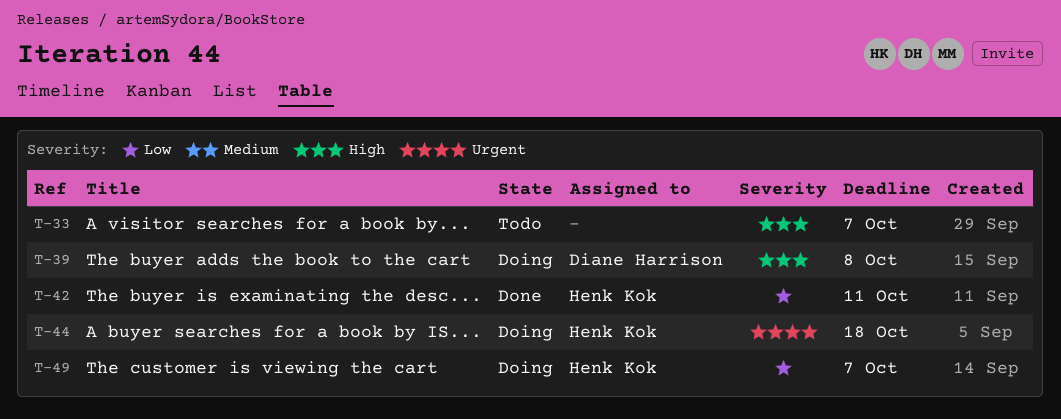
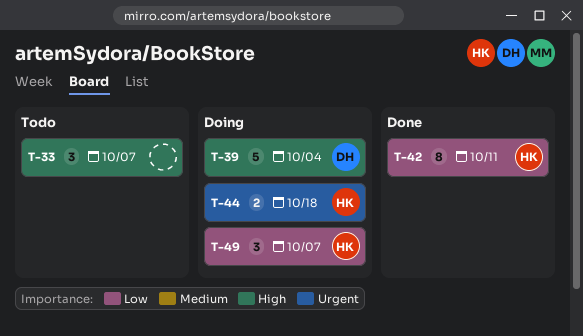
T-39, due: Oct 8 -> Oct 4

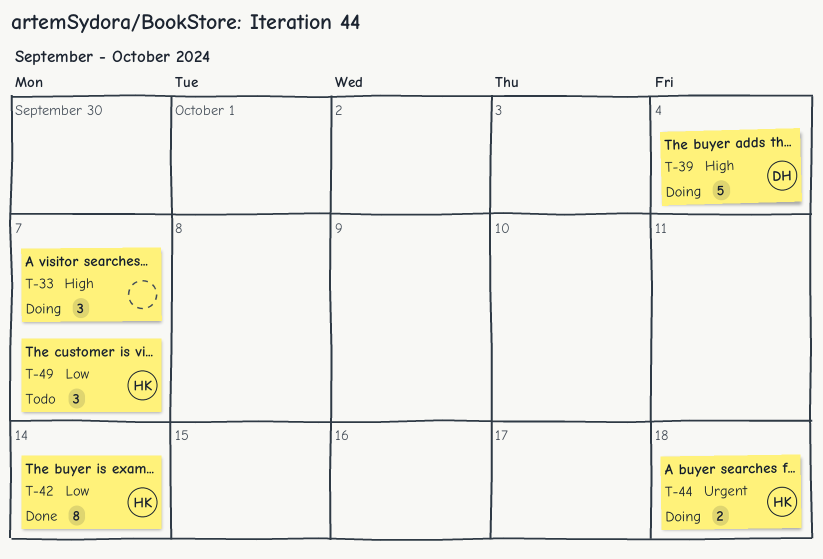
T-33, status: Todo -> Doing
T-42, due: Oct 11 -> Oct 14
T-49, status: Doing -> Todo

